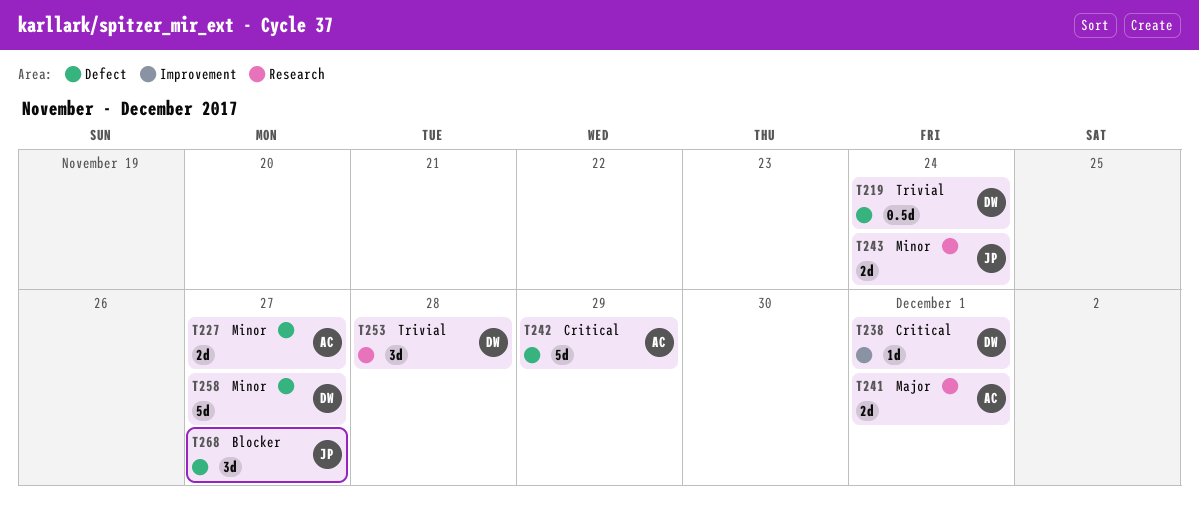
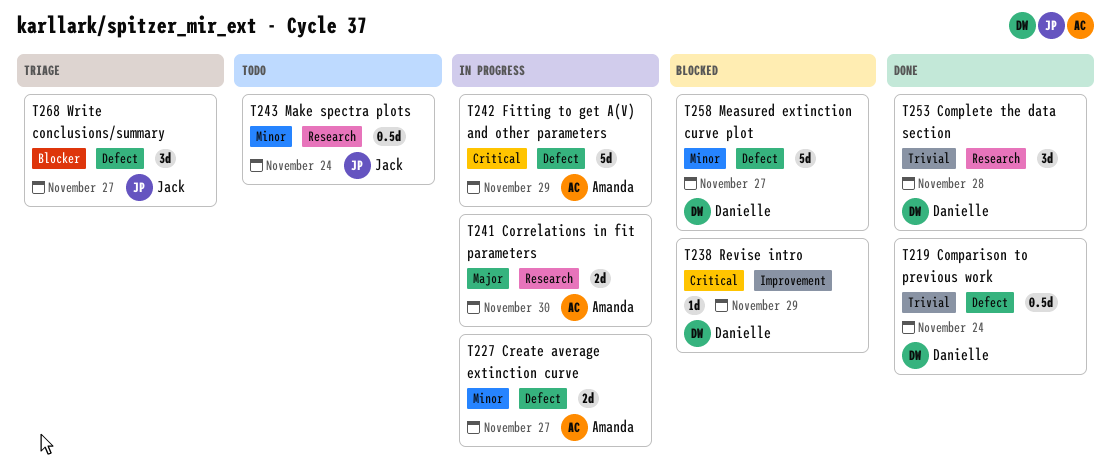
T238, due: Dec 1 -> Nov 29
T241, due: Dec 1 -> Nov 30
T243, estimate: 2d -> 0.5d

